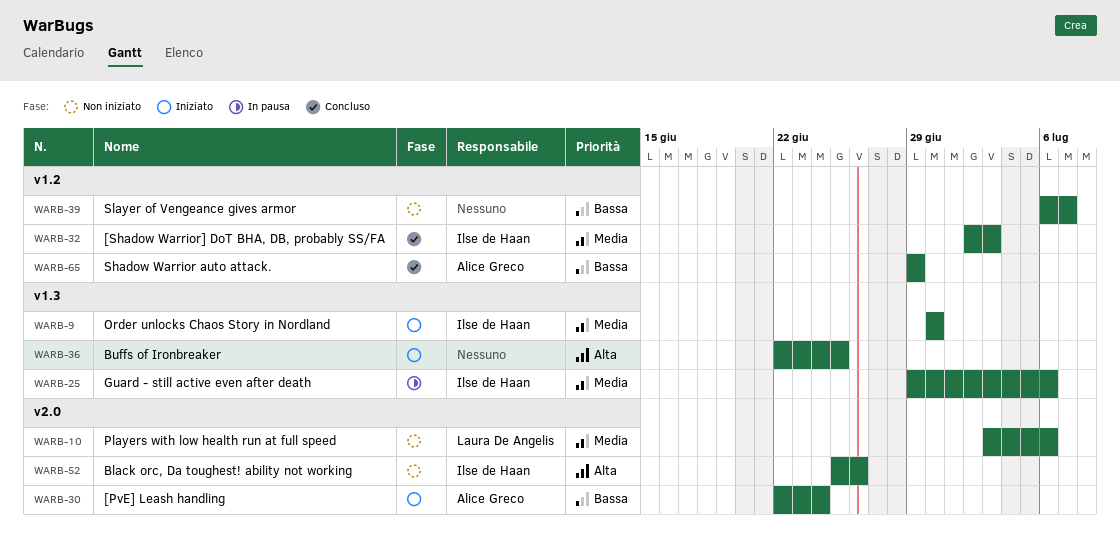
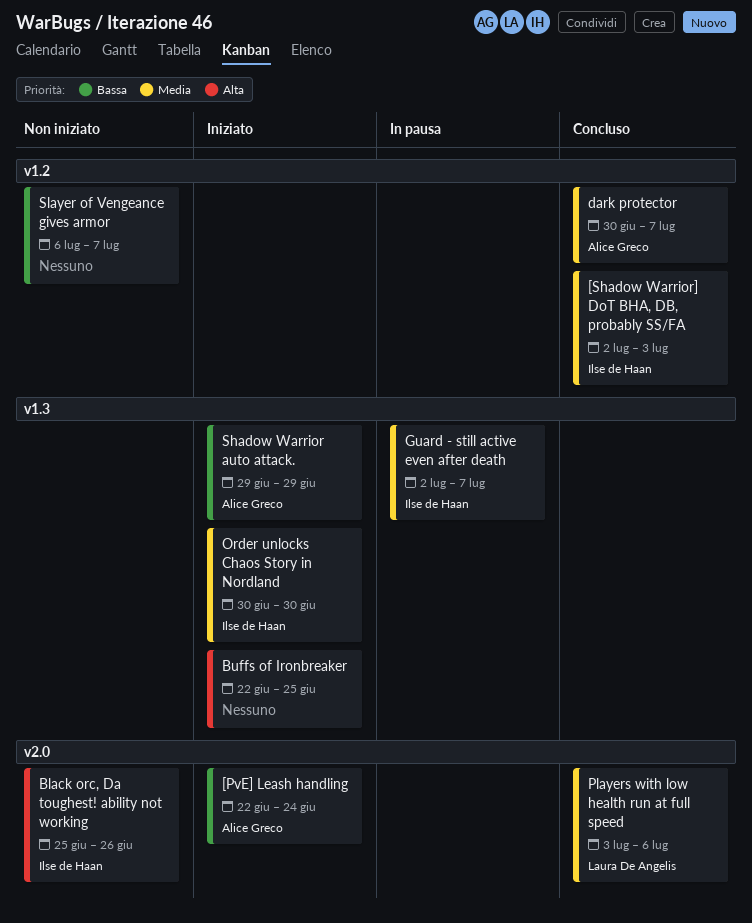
dark protector: none -> present
Guard - still active even after death, start: Jun 29 -> Jul 2
Guard - still active even after death, due: Jul 6 -> Jul 7
Players with low health run at full speed, status: Non iniziato -> Concluso
Shadow Warrior auto attack., status: Concluso -> Iniziato
Shadow Warrior auto attack., label: v1.2 -> v1.3

